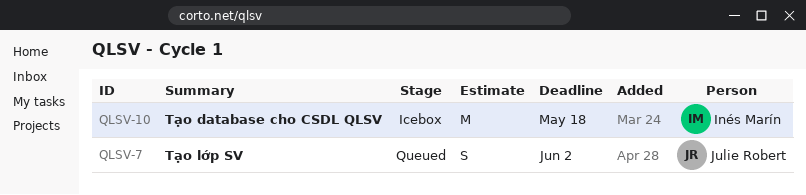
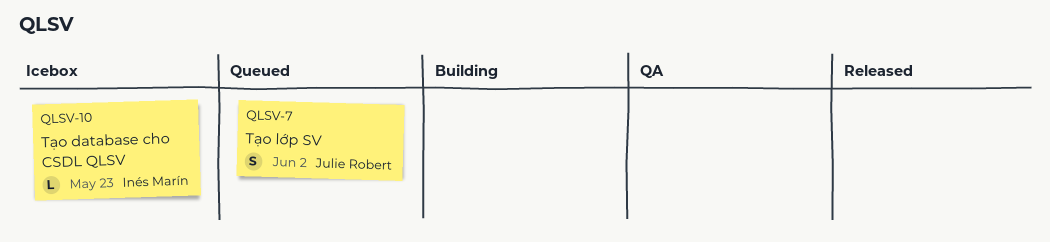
QLSV-10, estimate: M -> L
QLSV-10, due: May 18 -> May 23

